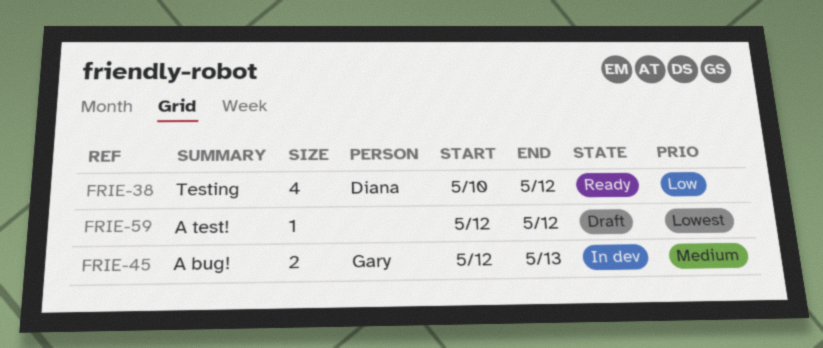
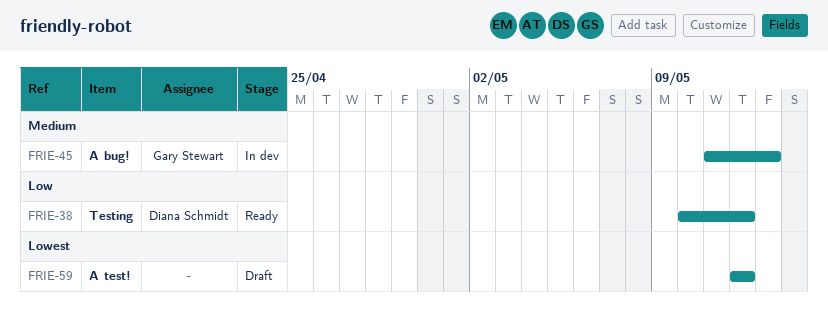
FRIE-45, start: May 12 -> May 11

